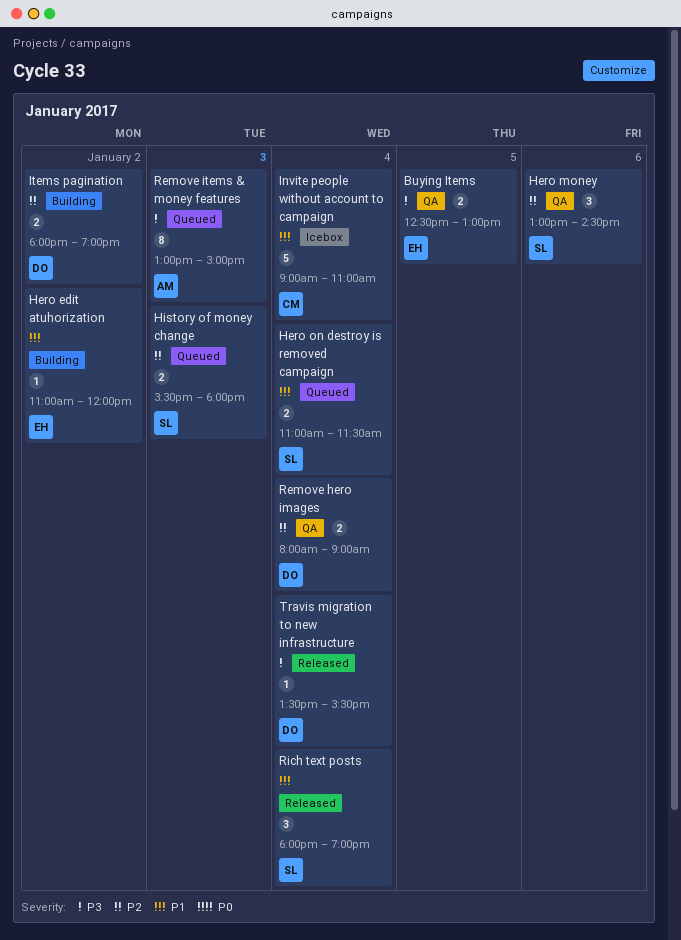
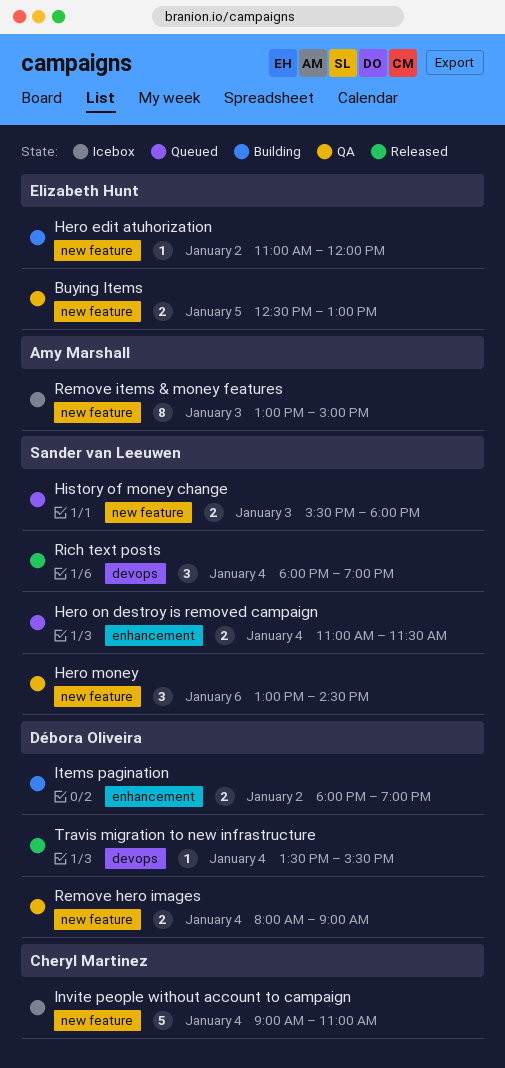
Remove items & money features, status: Queued -> Icebox

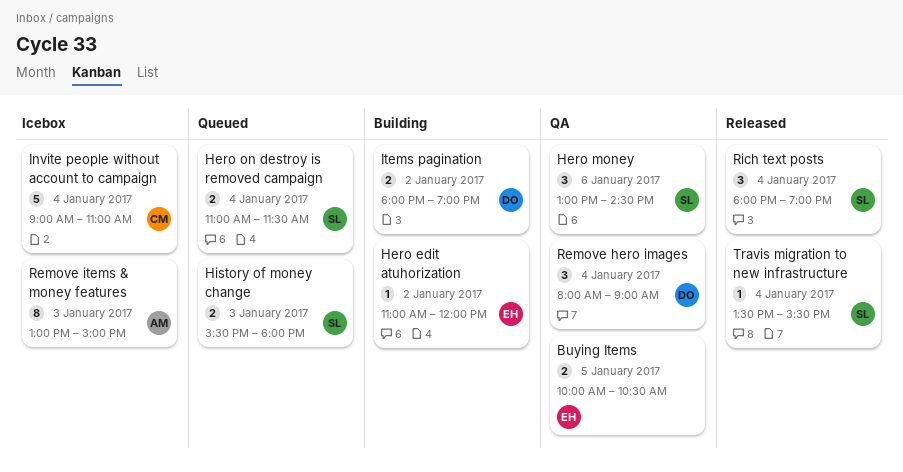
Buying Items, begins: 12:30 -> 10:00
Buying Items, ends: 13:00 -> 10:30
Remove hero images, estimate: 2 -> 3
Travis migration to new infrastructure, owner: Débora Oliveira -> Sander van Leeuwen

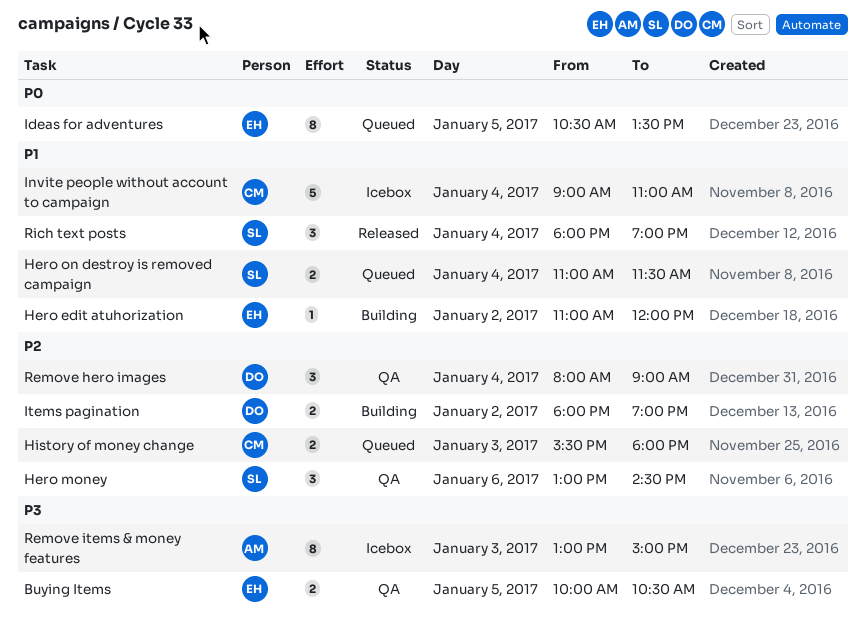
History of money change, owner: SL -> CM
Ideas for adventures: none -> present
Travis migration to new infrastructure: present -> none

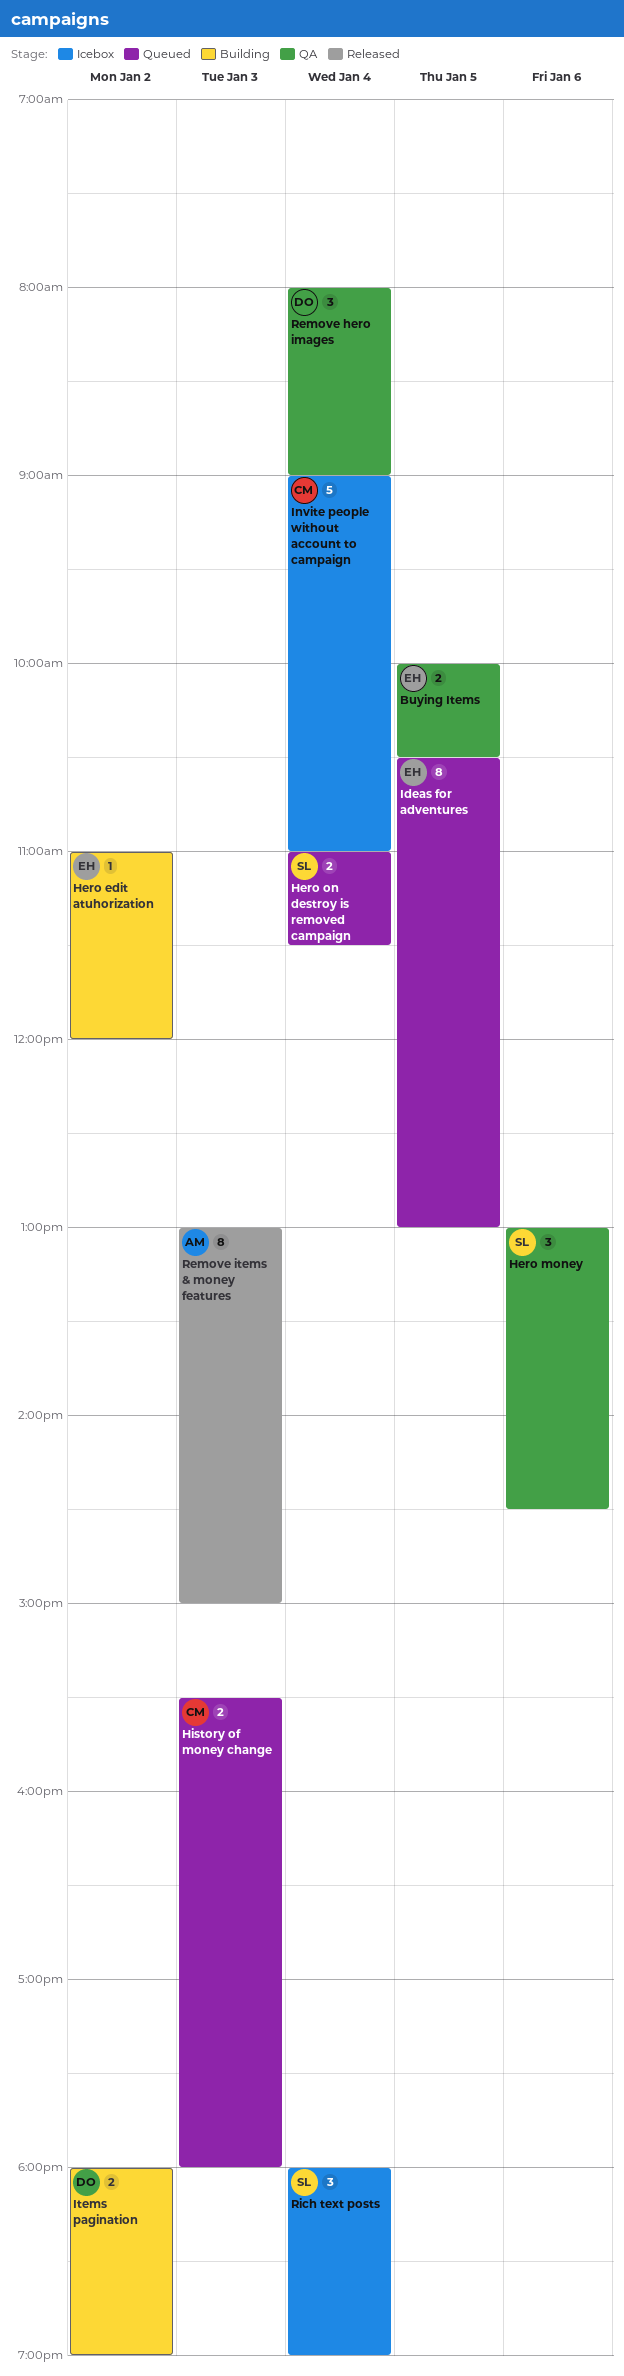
Ideas for adventures, ends: 13:30 -> 13:00
Remove items & money features, status: Icebox -> Released
Rich text posts, status: Released -> Icebox

